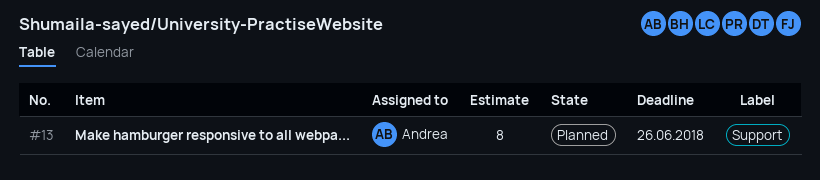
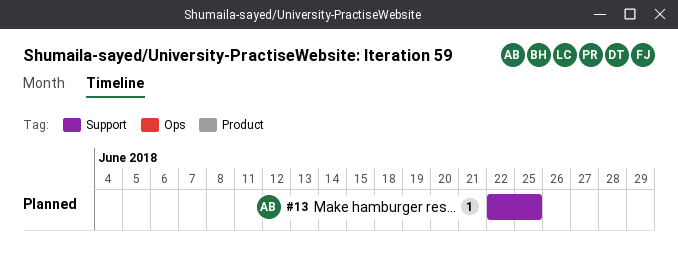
#13, estimate: 8 -> 1
#13, due: Jun 26 -> Jun 25

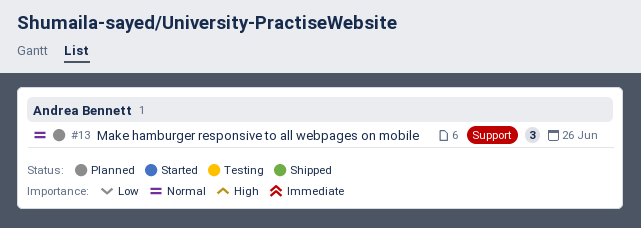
#13, estimate: 1 -> 3
#13, due: Jun 25 -> Jun 26

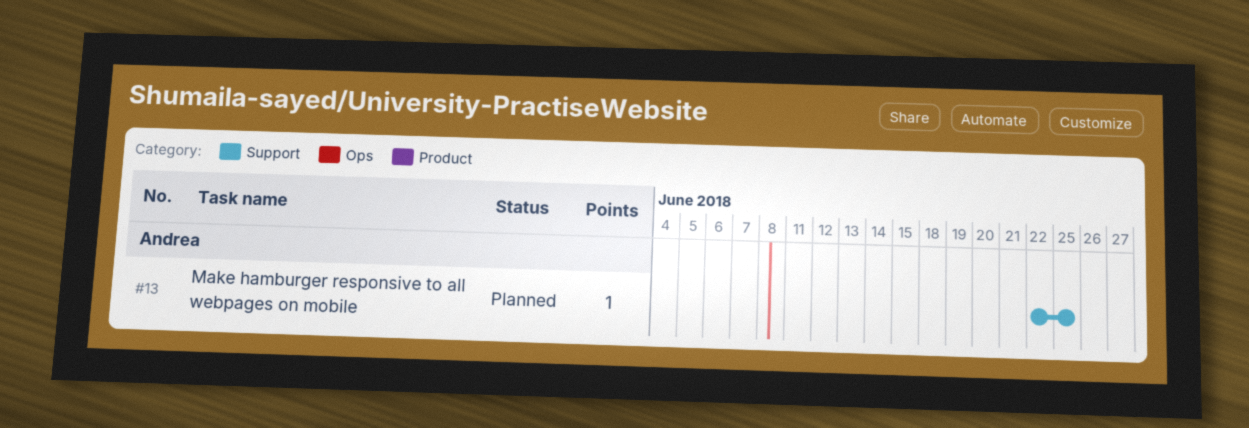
#13, estimate: 3 -> 1
#13, due: Jun 26 -> Jun 25

